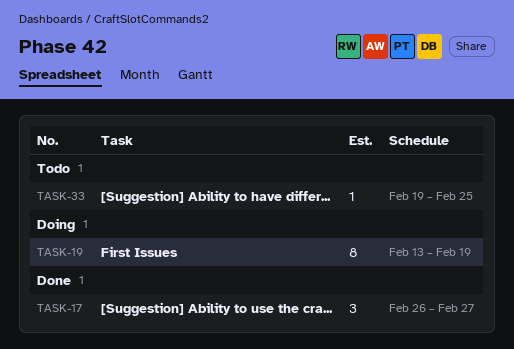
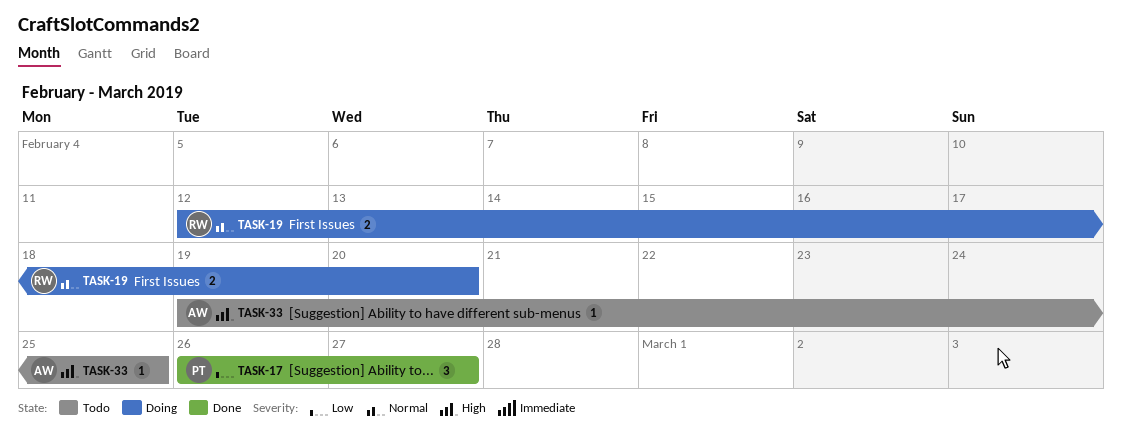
TASK-19, estimate: 8 -> 2
TASK-19, start: Feb 13 -> Feb 12
TASK-19, due: Feb 19 -> Feb 20

